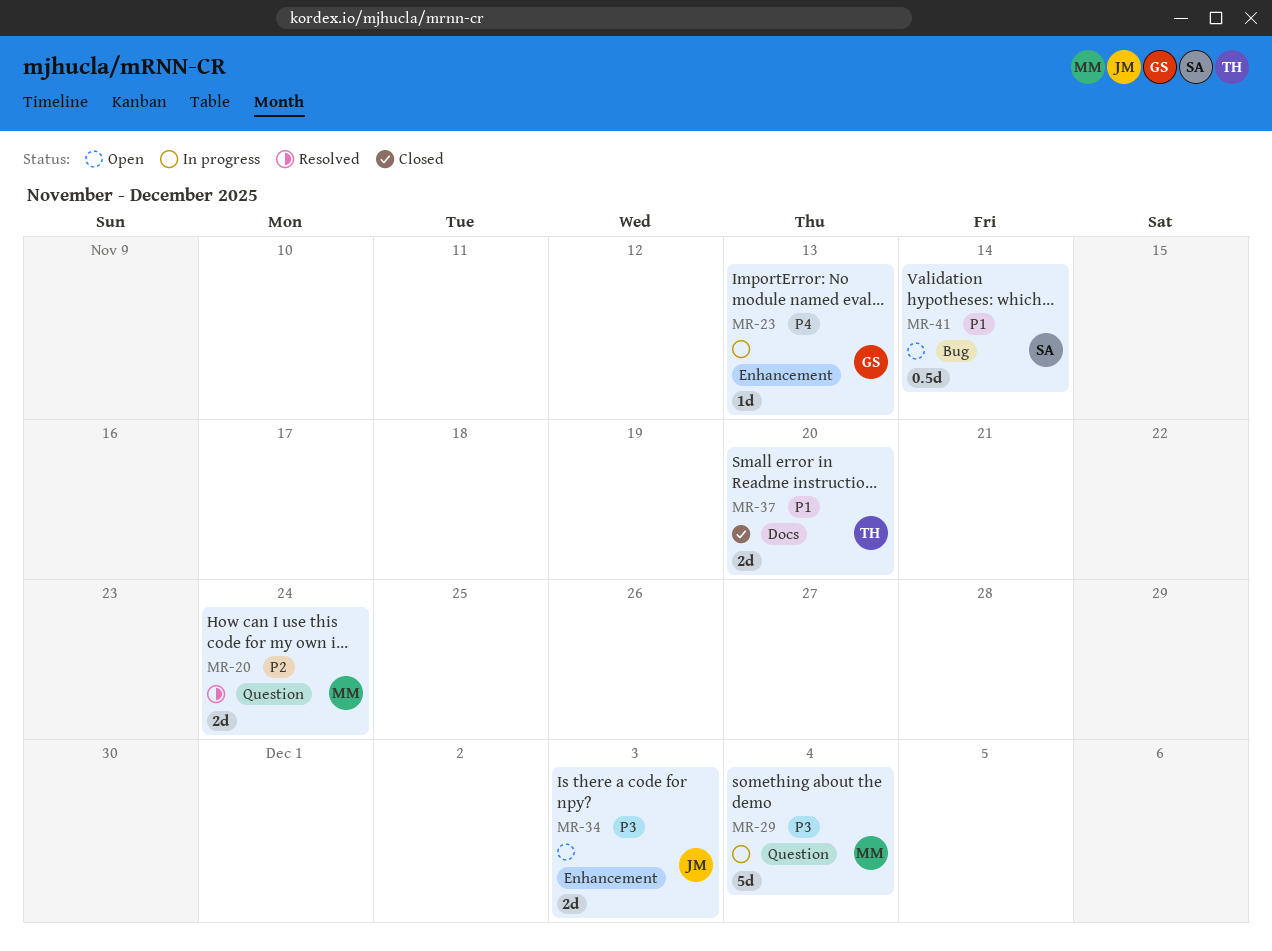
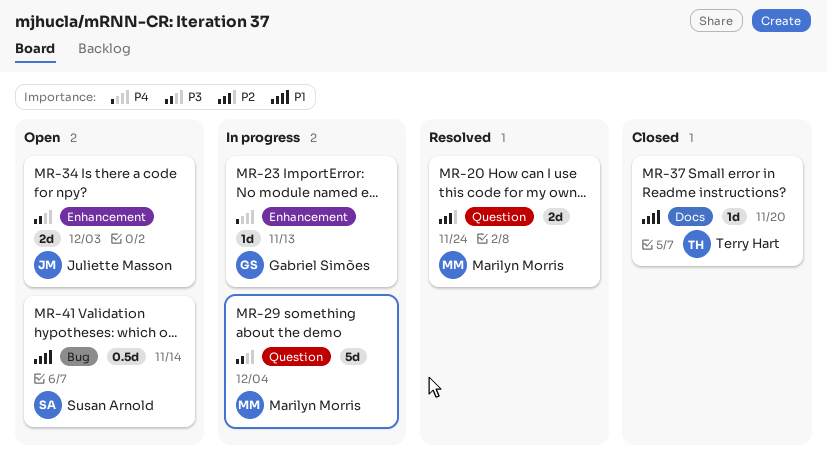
MR-37, estimate: 2d -> 1d

